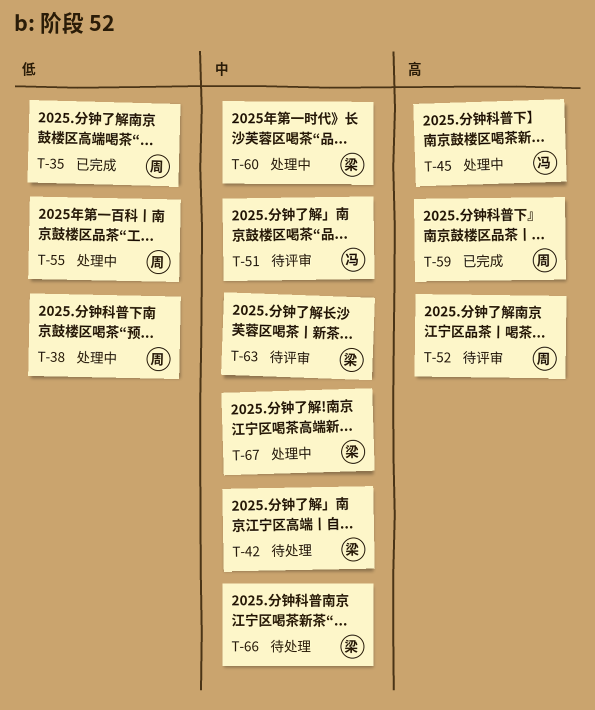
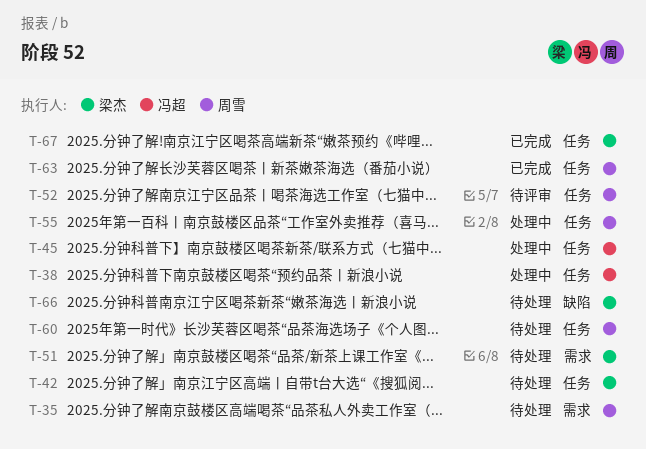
T-35, status: 已完成 -> 待处理
T-38, owner: 周雪 -> 冯超
T-51, status: 待评审 -> 待处理
T-51, owner: 冯超 -> 梁杰
T-59: present -> none
T-60, status: 处理中 -> 待处理
T-60, owner: 梁杰 -> 周雪
T-63, status: 待评审 -> 已完成
T-63, owner: 梁杰 -> 周雪
T-67, status: 处理中 -> 已完成

